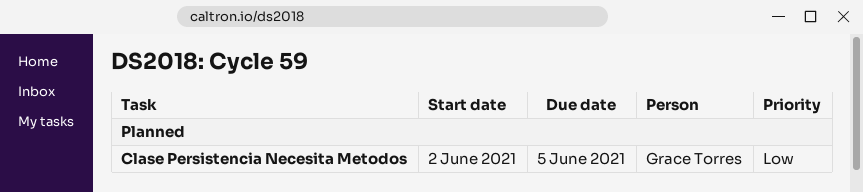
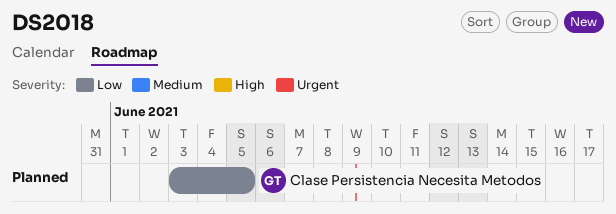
Clase Persistencia Necesita Metodos, start: Jun 2 -> Jun 3

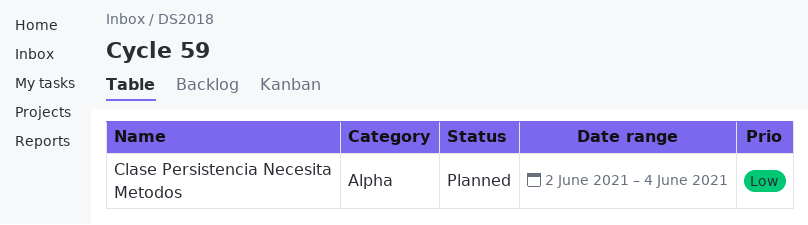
Clase Persistencia Necesita Metodos, start: Jun 3 -> Jun 2
Clase Persistencia Necesita Metodos, due: Jun 5 -> Jun 4

